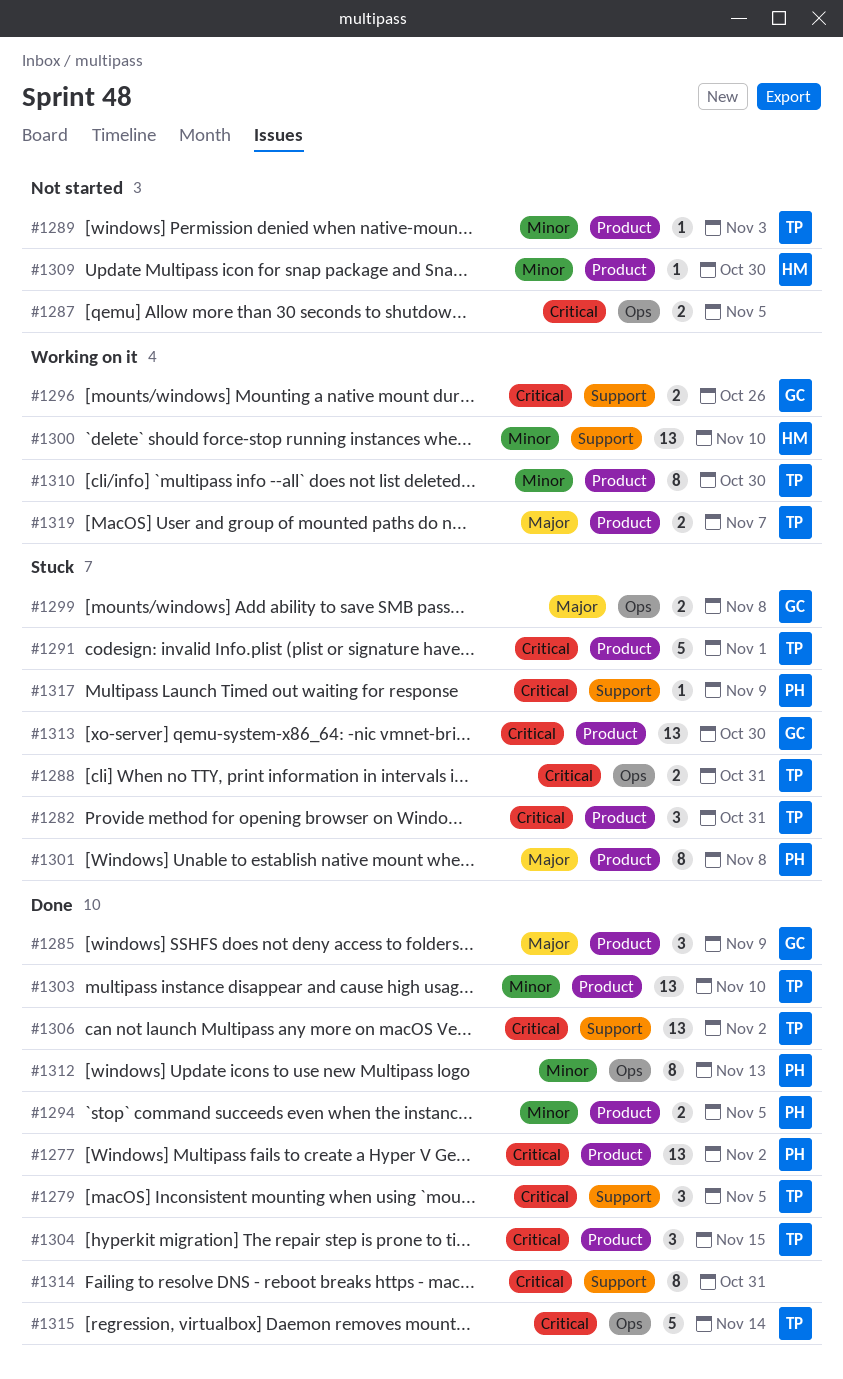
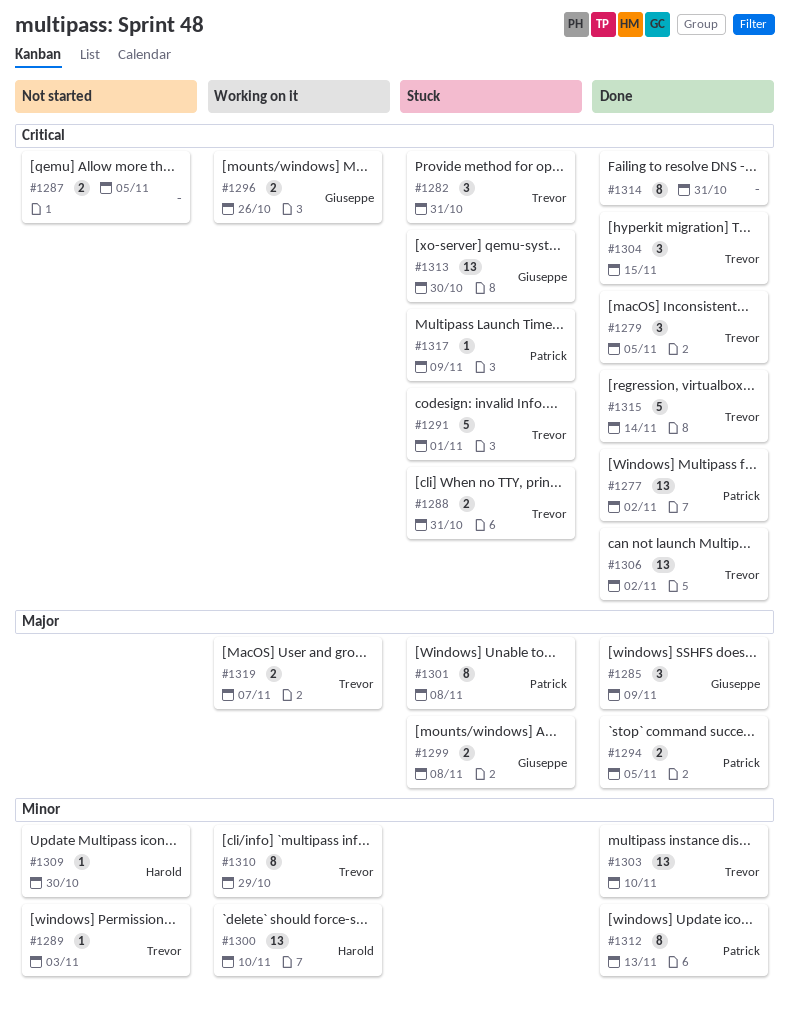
#1294, priority: Minor -> Major
#1310, due: Oct 30 -> Oct 29

